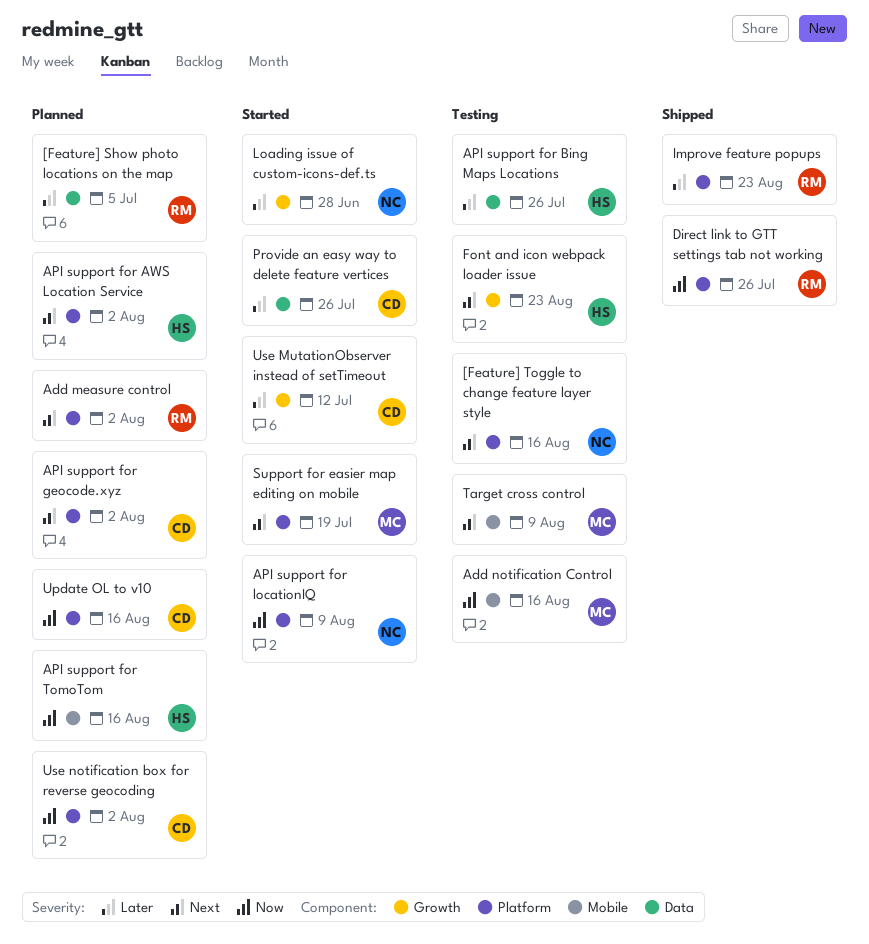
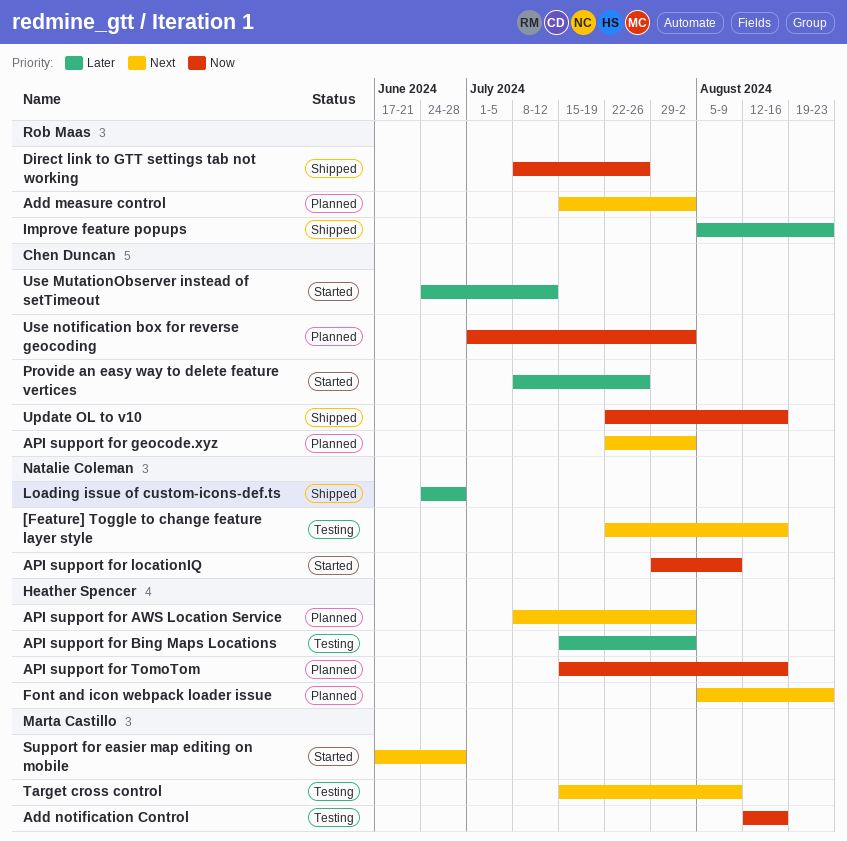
[Feature] Show photo locations on the map: present -> none
API support for Bing Maps Locations, due: Jul 26 -> Aug 2
Font and icon webpack loader issue, status: Testing -> Planned
Loading issue of custom-icons-def.ts, status: Started -> Shipped
Support for easier map editing on mobile, due: Jul 19 -> Jun 28
Update OL to v10, status: Planned -> Shipped

